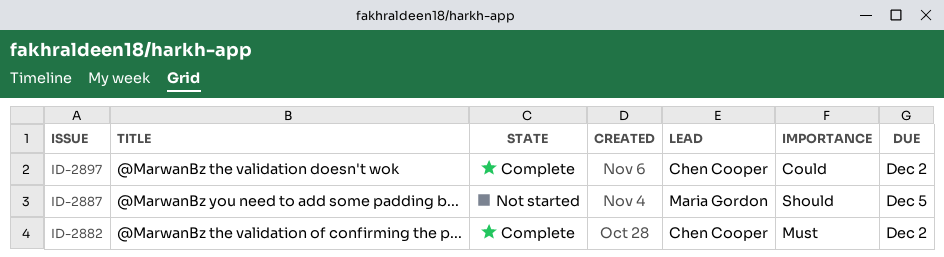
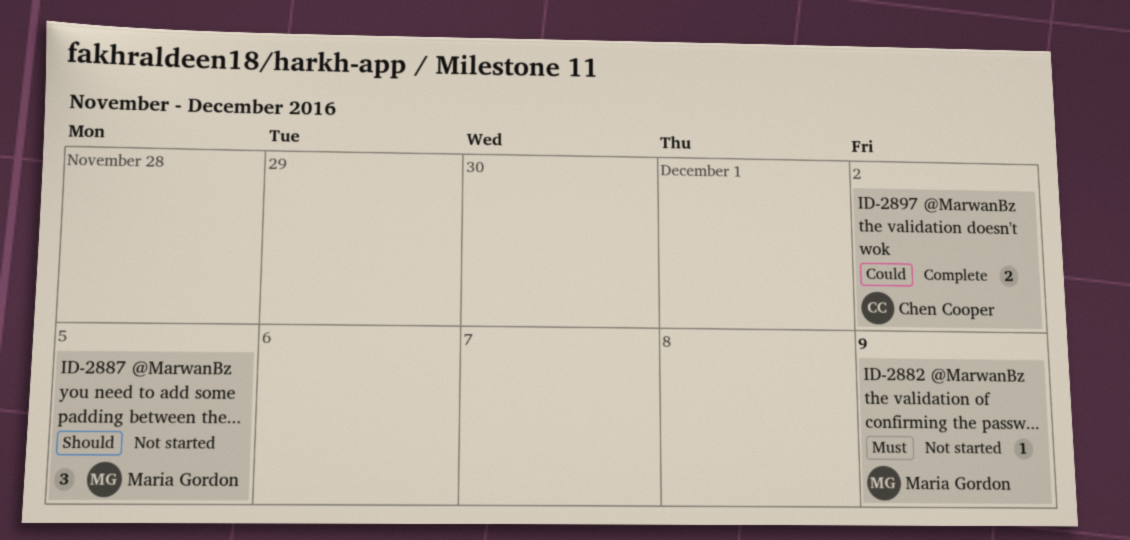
ID-2882, status: Complete -> Not started
ID-2882, owner: Chen Cooper -> Maria Gordon
ID-2882, due: Dec 2 -> Dec 9

